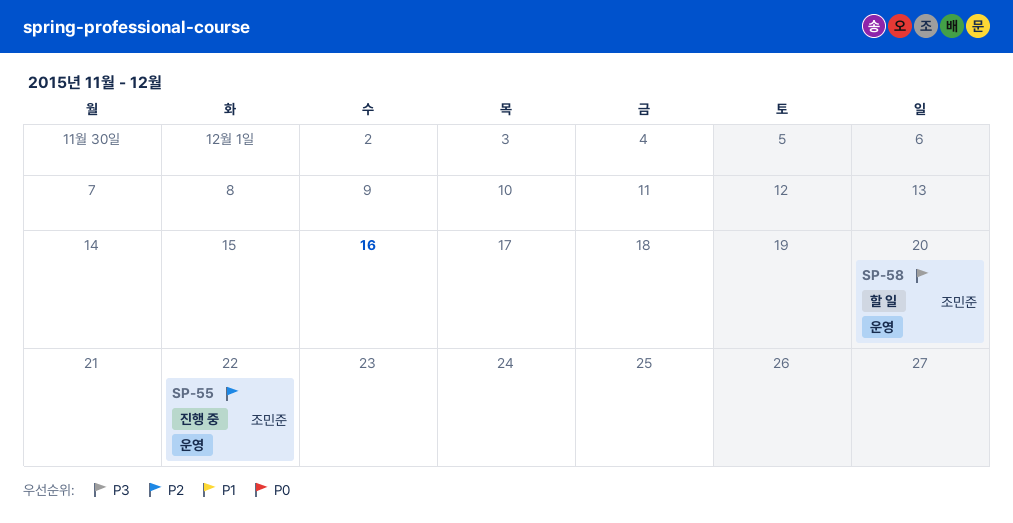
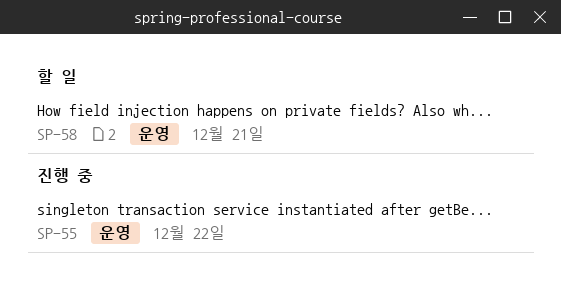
SP-58, due: Dec 20 -> Dec 21

